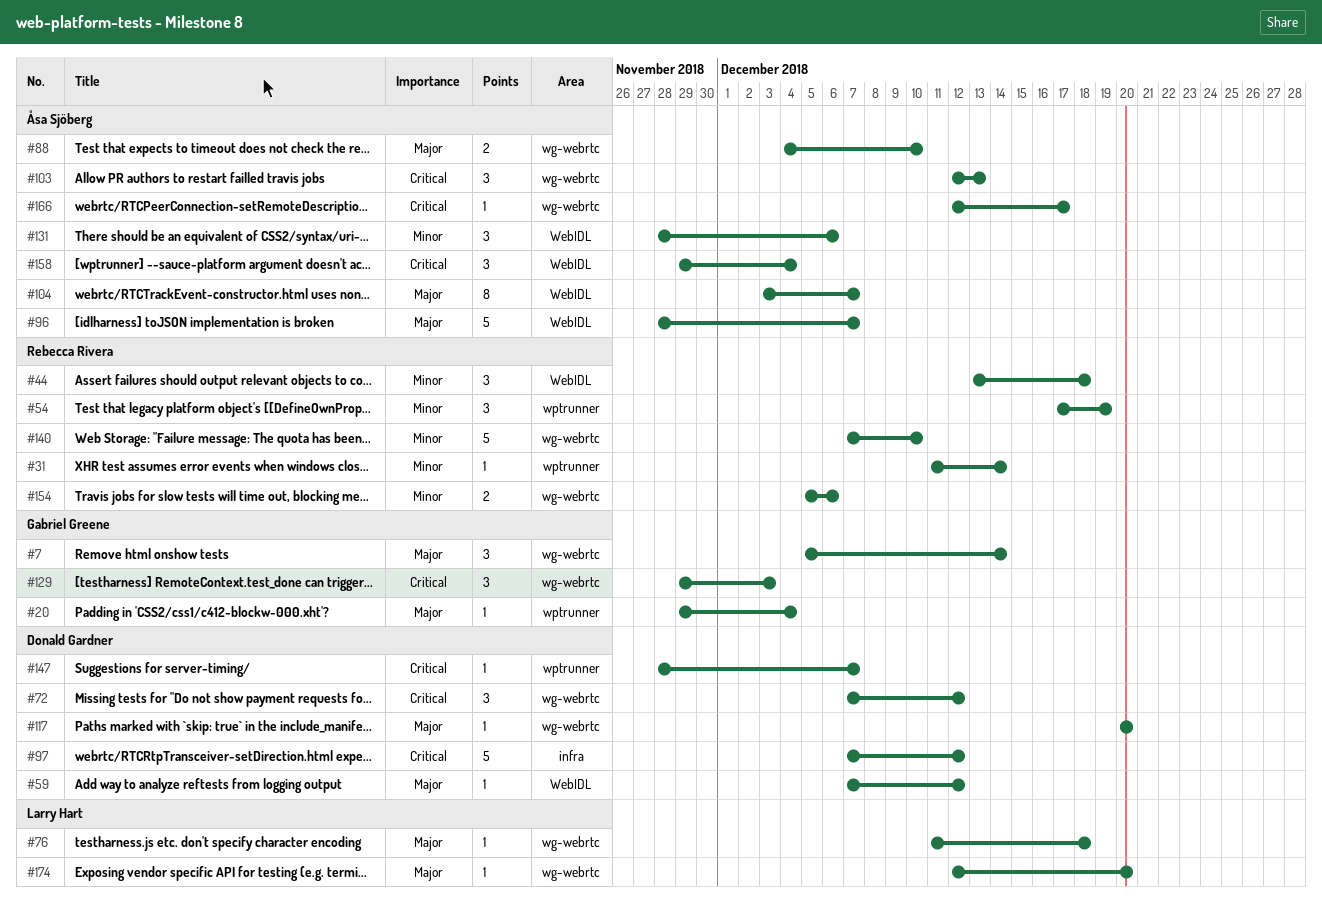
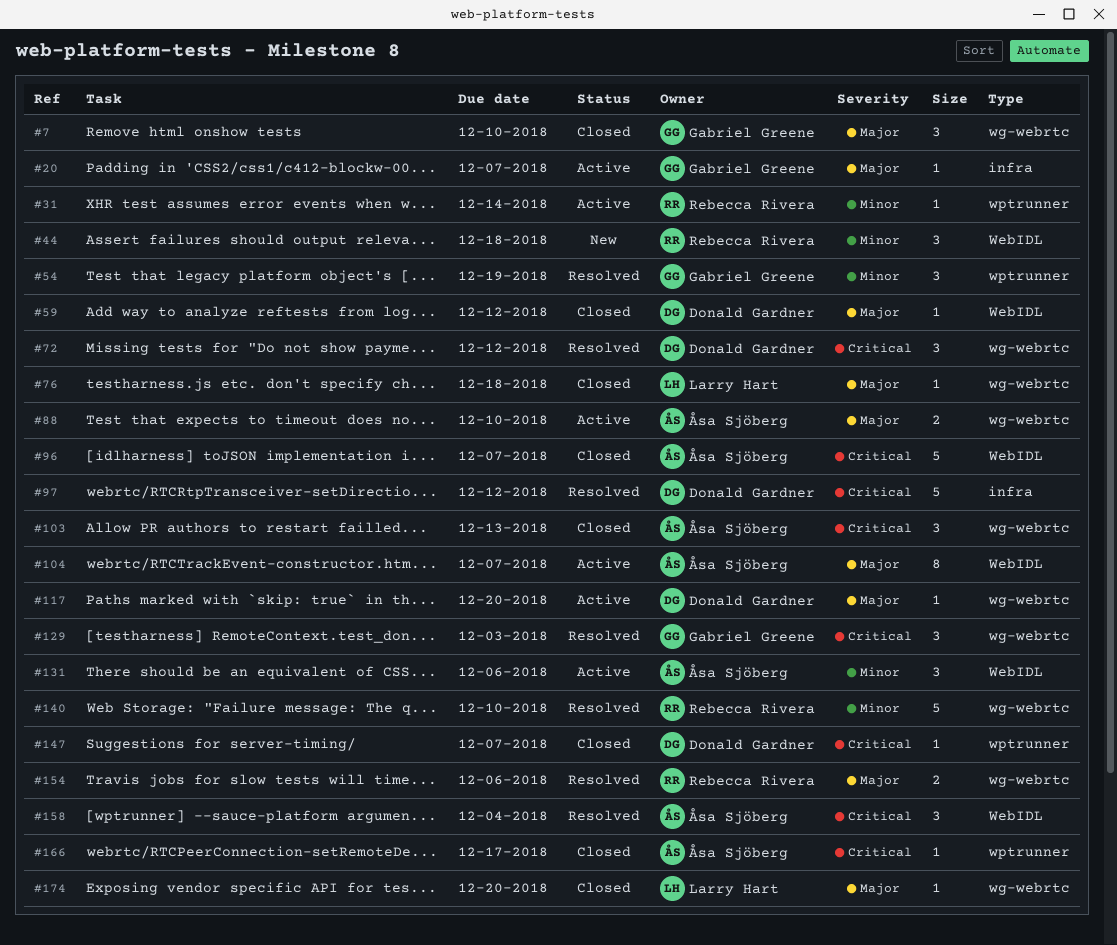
#7, due: Dec 14 -> Dec 10
#20, label: wptrunner -> infra
#20, due: Dec 4 -> Dec 7
#54, owner: Rebecca Rivera -> Gabriel Greene
#96, priority: Major -> Critical
#154, priority: Minor -> Major
#166, label: wg-webrtc -> wptrunner

